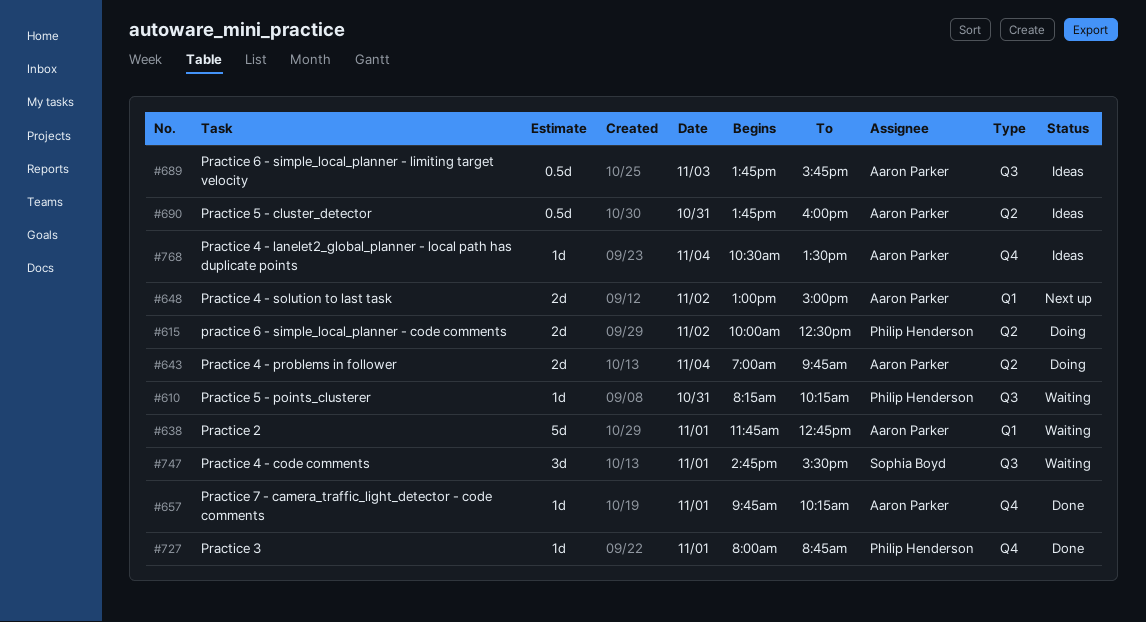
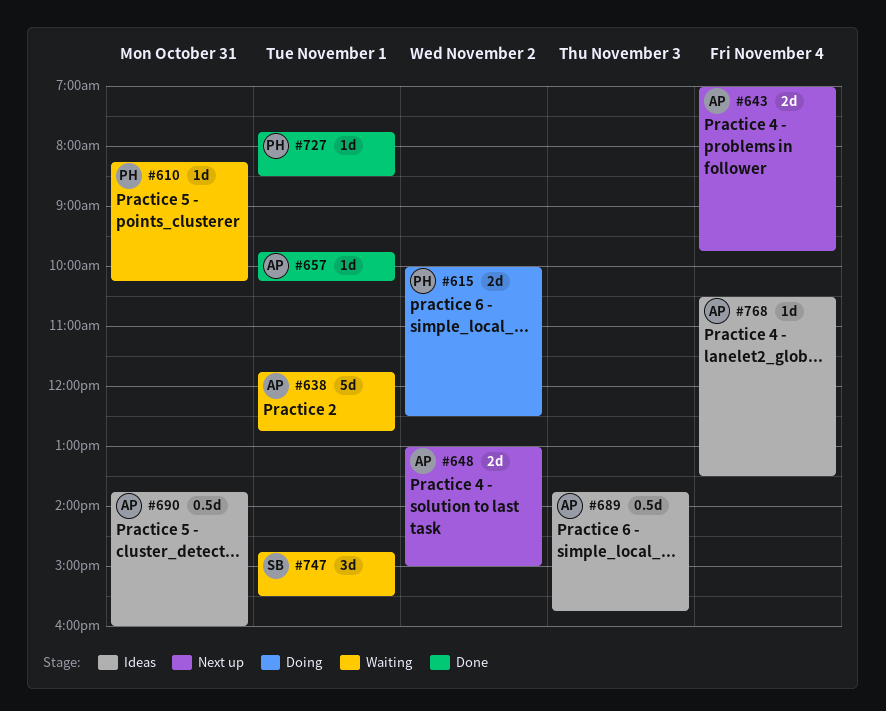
#643, status: Doing -> Next up
#727, begins: 08:00 -> 07:45
#727, ends: 08:45 -> 08:30

